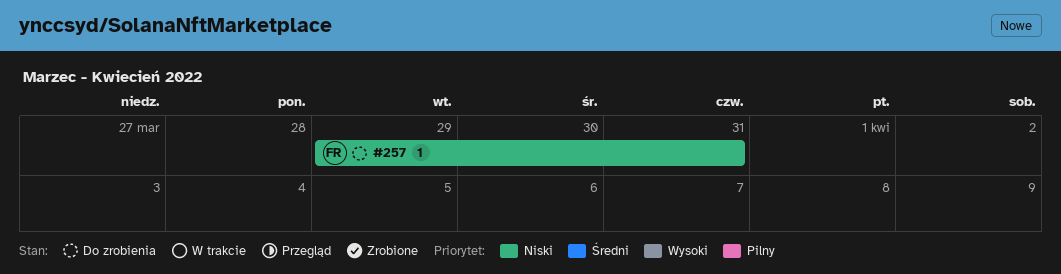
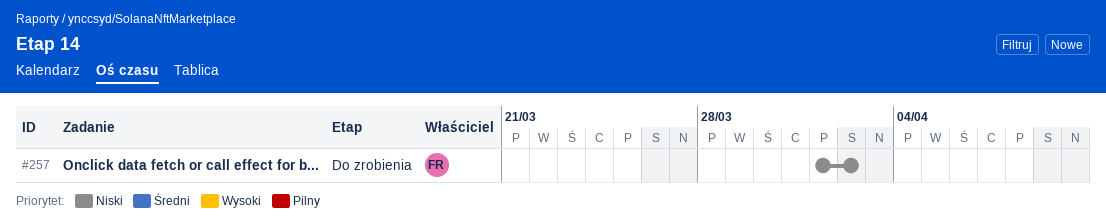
#257, start: Mar 29 -> Apr 1
#257, due: Mar 31 -> Apr 2

